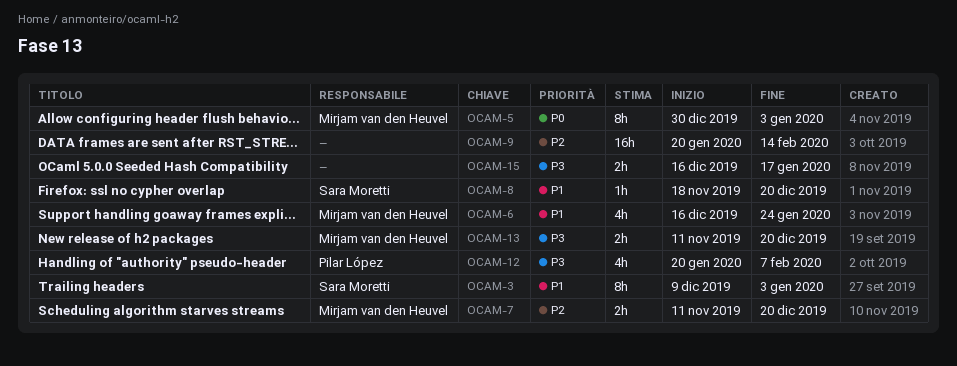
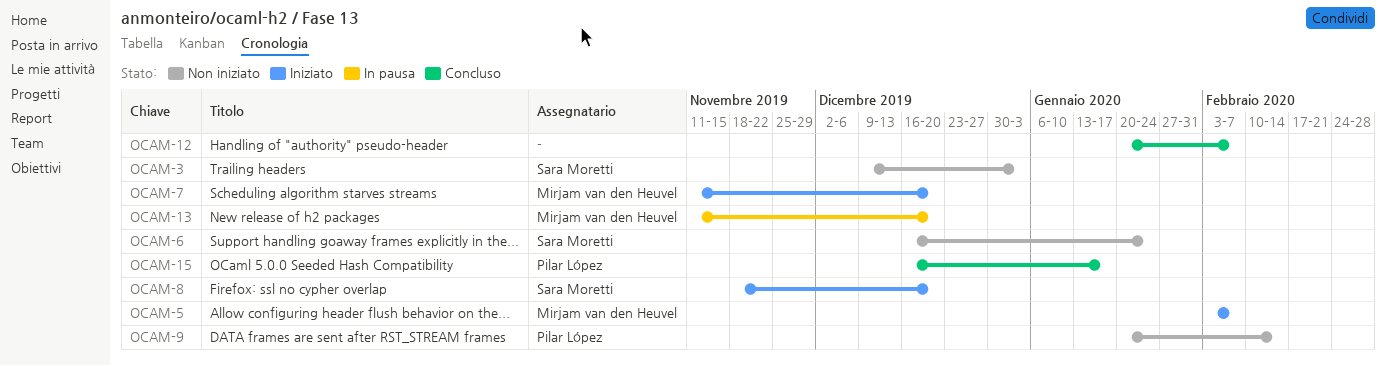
OCAM-5, start: Dec 30 -> Feb 3
OCAM-5, due: Jan 3 -> Feb 7
OCAM-6, owner: Mirjam van den Heuvel -> Sara Moretti
OCAM-9, owner: none -> Pilar López
OCAM-12, owner: Pilar López -> none
OCAM-15, owner: none -> Pilar López

